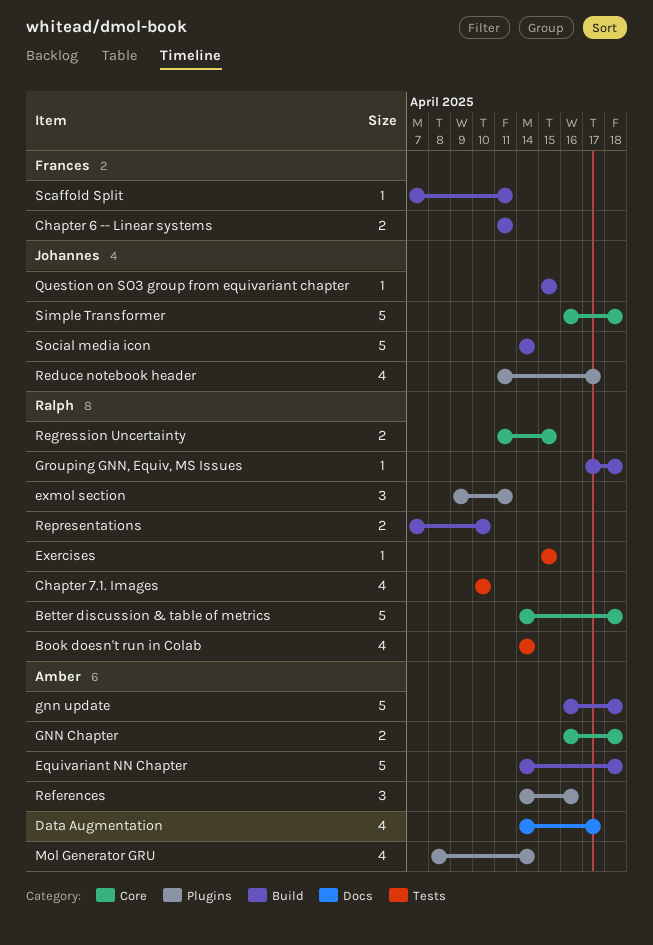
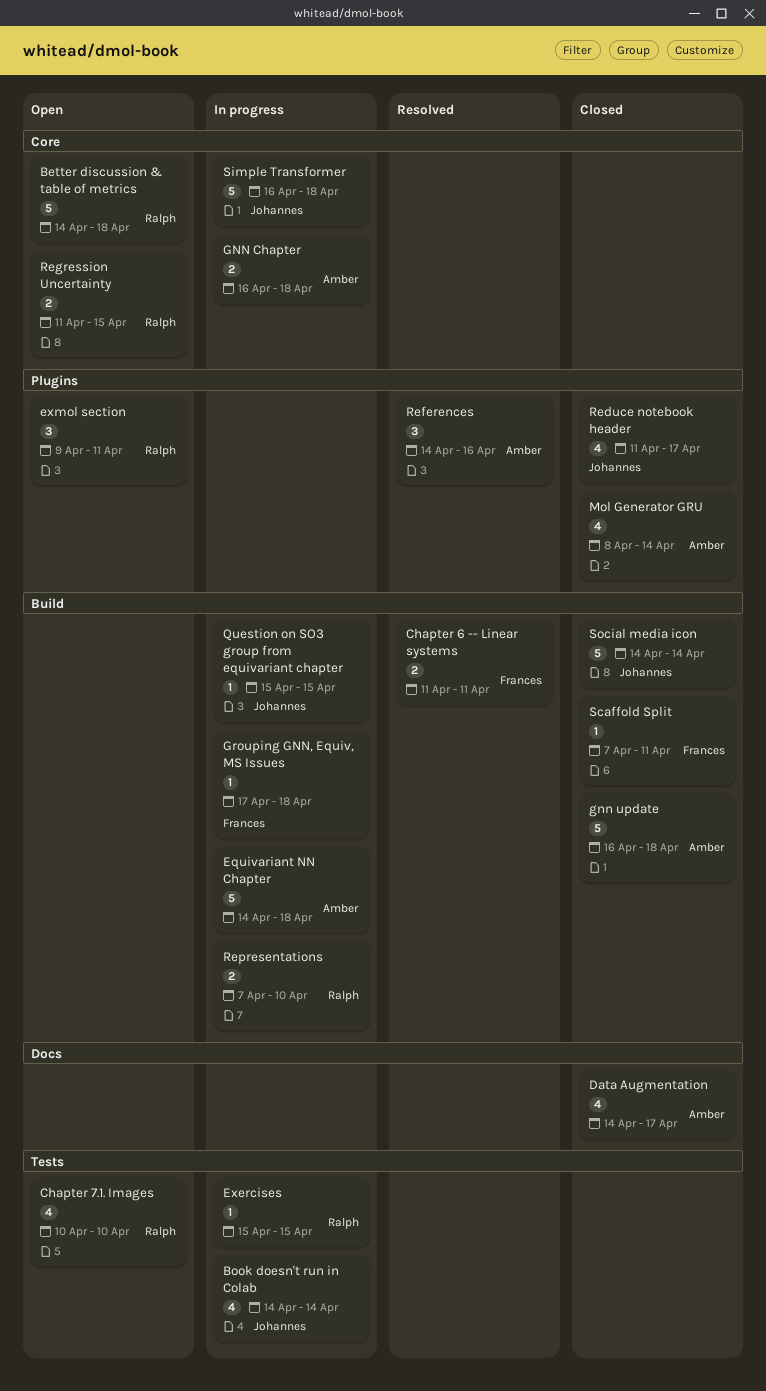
Book doesn't run in Colab, owner: Ralph -> Johannes
Grouping GNN, Equiv, MS Issues, owner: Ralph -> Frances

